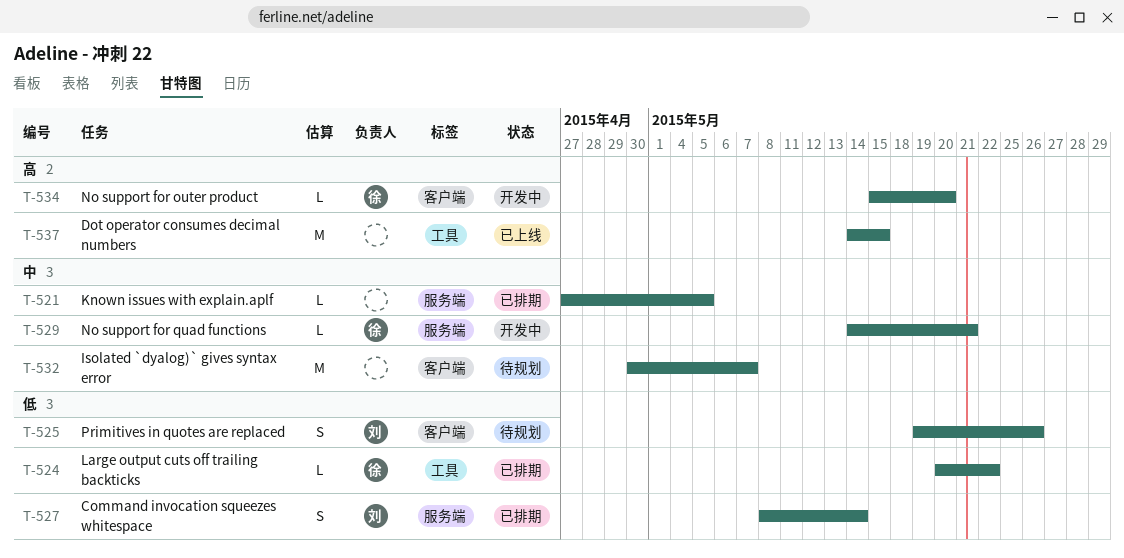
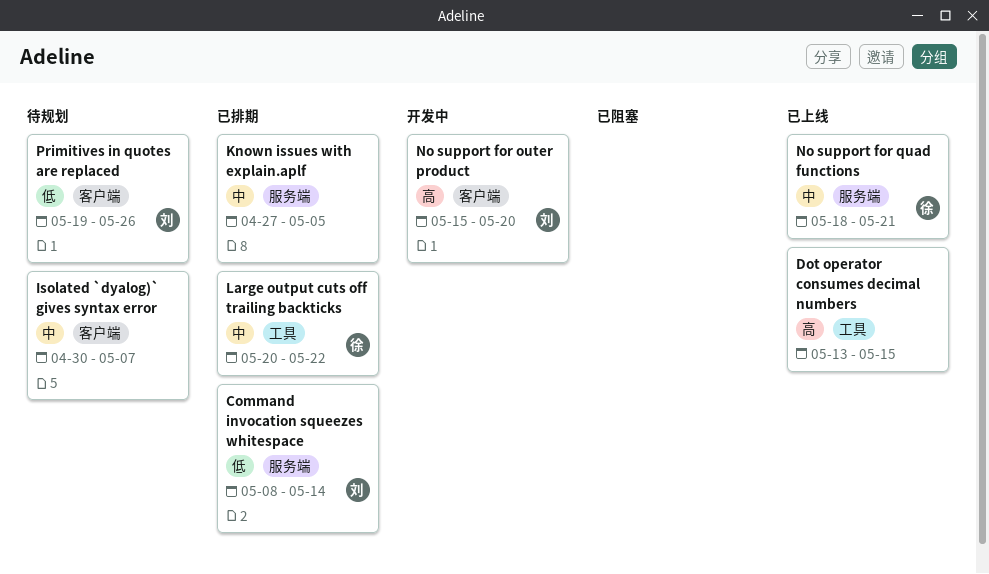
Dot operator consumes decimal numbers, start: May 14 -> May 13
Large output cuts off trailing backticks, priority: 低 -> 中
No support for outer product, owner: 徐 -> 刘
No support for quad functions, status: 开发中 -> 已上线
No support for quad functions, start: May 14 -> May 18

